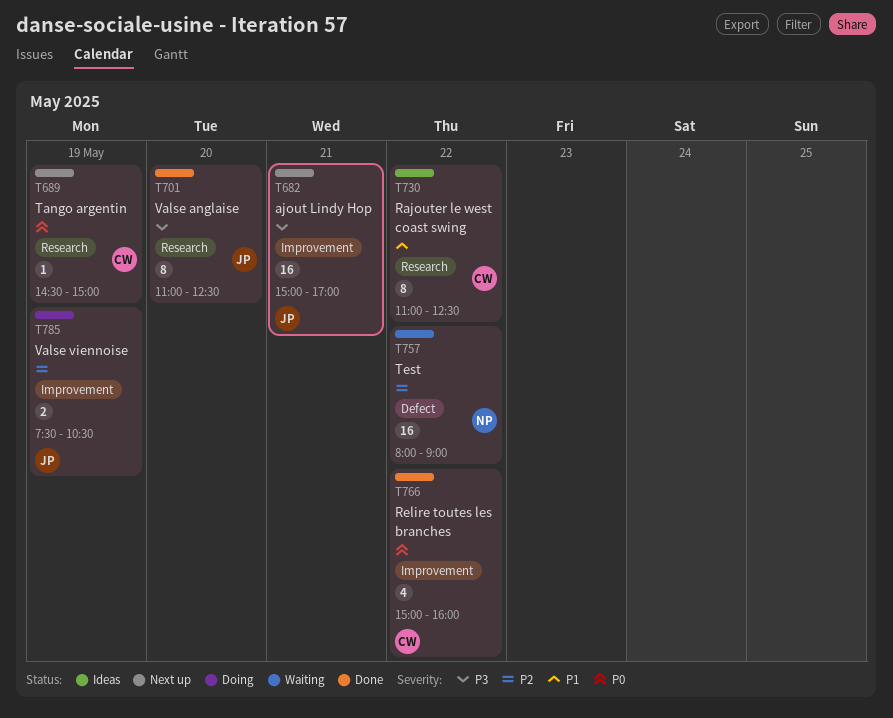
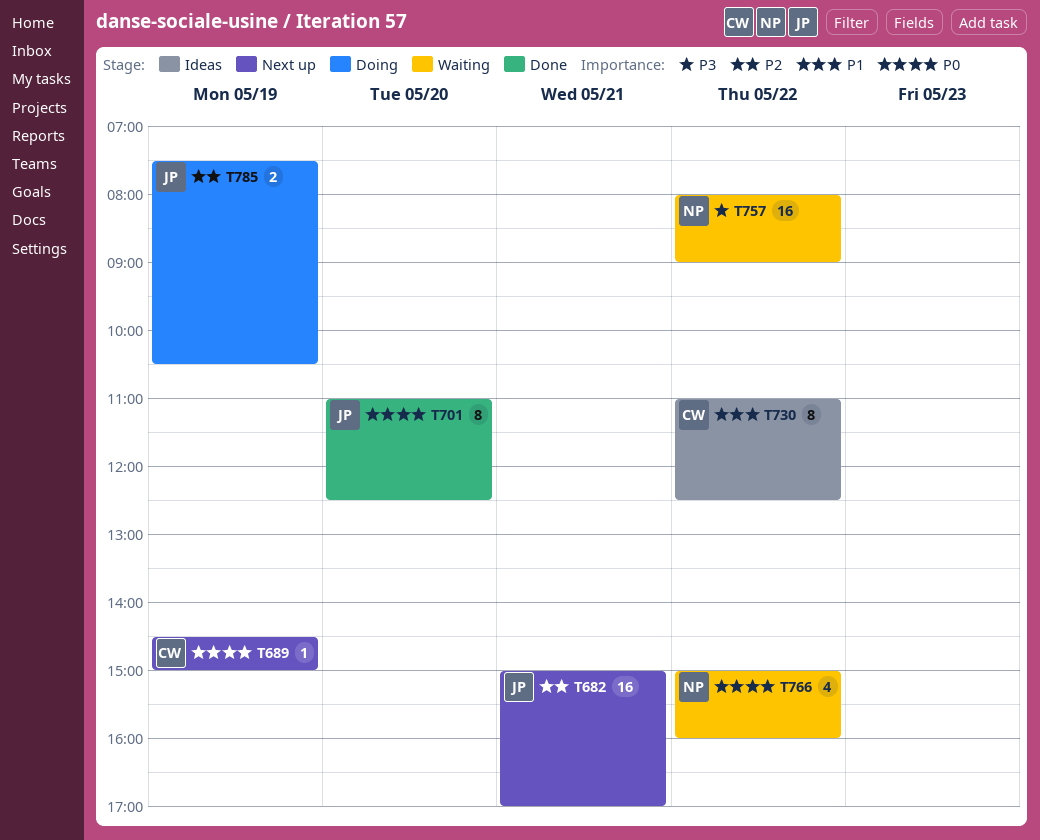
T682, priority: P3 -> P2
T701, priority: P3 -> P0
T757, priority: P2 -> P3
T766, status: Done -> Waiting
T766, owner: CW -> NP

